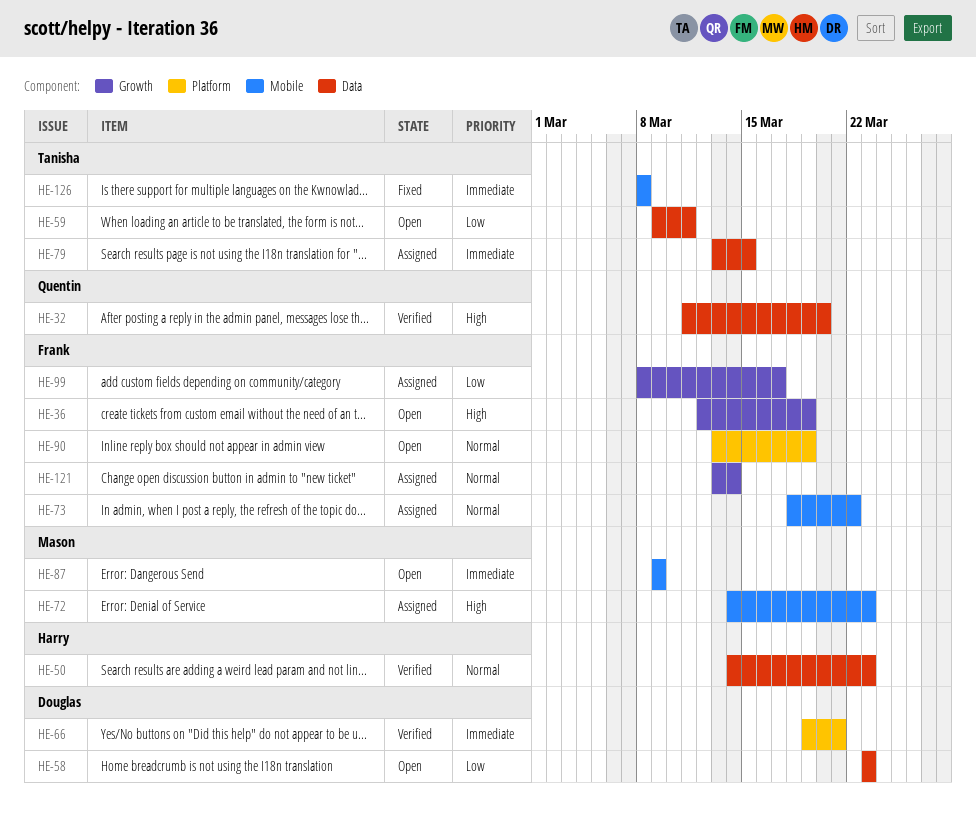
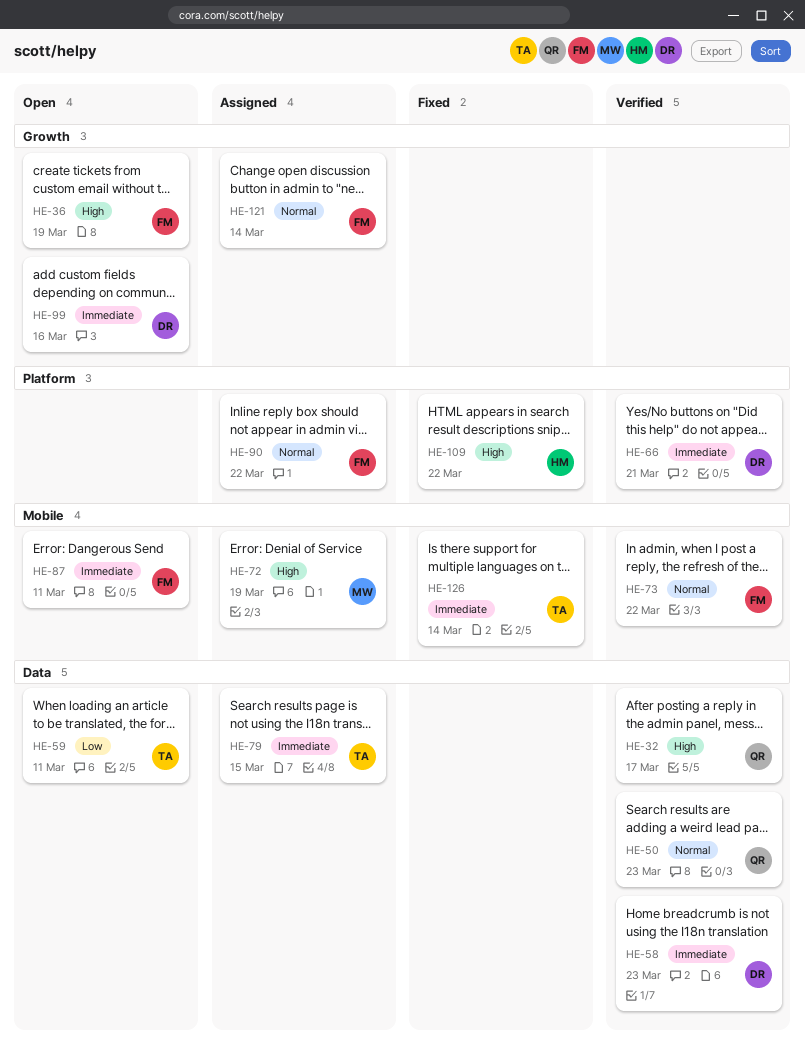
HE-32, due: Mar 20 -> Mar 17
HE-50, owner: Harry -> Quentin
HE-58, status: Open -> Verified
HE-58, priority: Low -> Immediate
HE-72, due: Mar 23 -> Mar 19
HE-73, status: Assigned -> Verified
HE-87, owner: Mason -> Frank
HE-87, due: Mar 9 -> Mar 11
HE-90, status: Open -> Assigned
HE-90, due: Mar 19 -> Mar 22
HE-99, status: Assigned -> Open
HE-99, owner: Frank -> Douglas
HE-99, priority: Low -> Immediate
HE-99, due: Mar 17 -> Mar 16
HE-109: none -> present
HE-126, due: Mar 8 -> Mar 14

